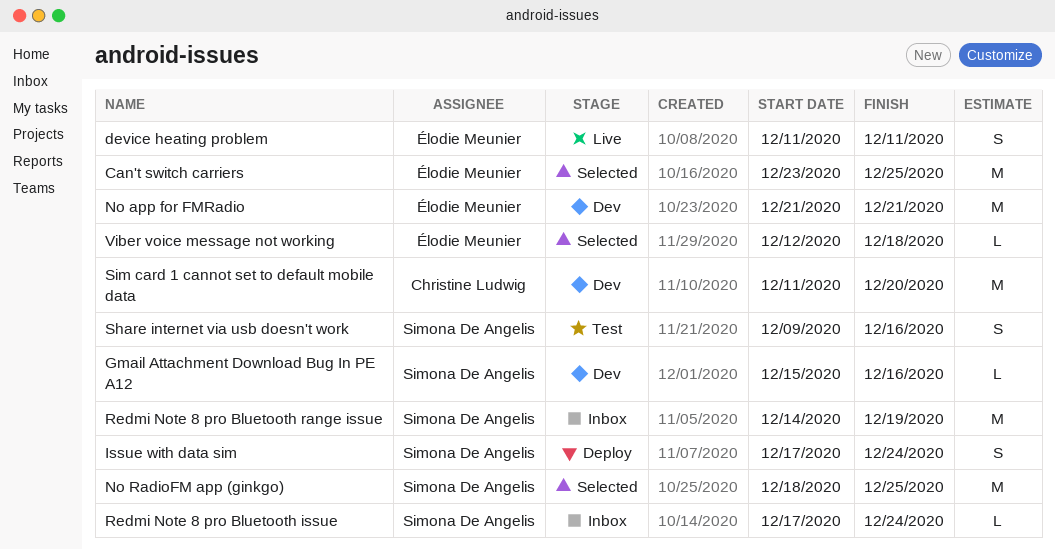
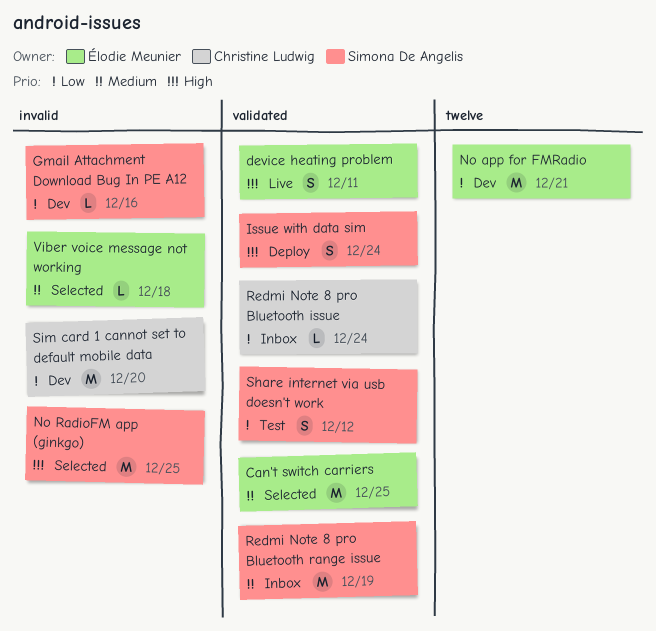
Redmi Note 8 pro Bluetooth issue, owner: Simona De Angelis -> Christine Ludwig
Share internet via usb doesn't work, due: Dec 16 -> Dec 12

